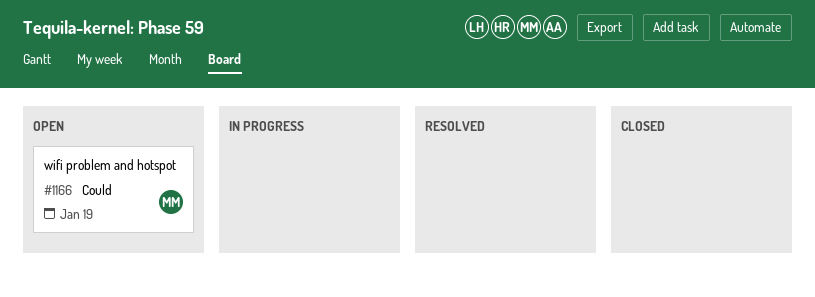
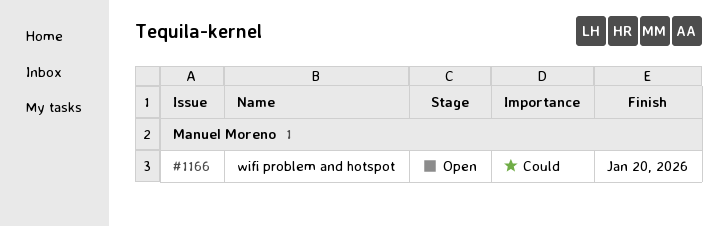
#1166, due: Jan 19 -> Jan 20

